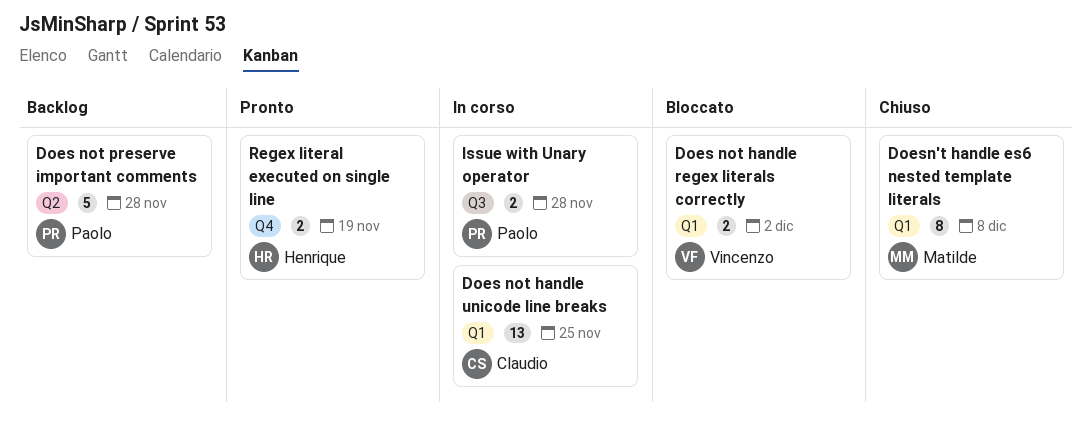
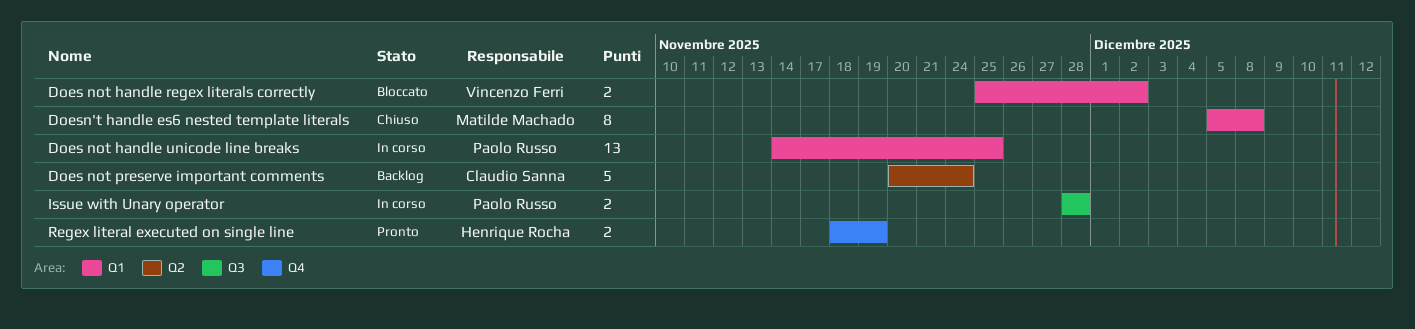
Does not handle unicode line breaks, owner: Claudio Sanna -> Paolo Russo
Does not preserve important comments, owner: Paolo Russo -> Claudio Sanna
Does not preserve important comments, due: Nov 28 -> Nov 24

